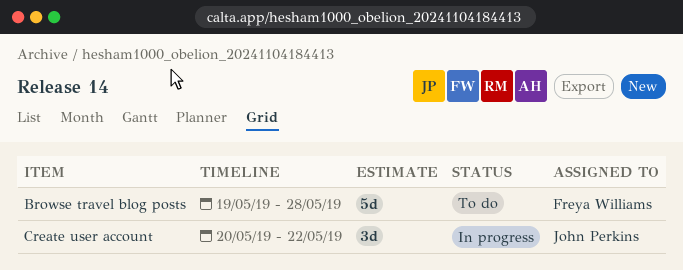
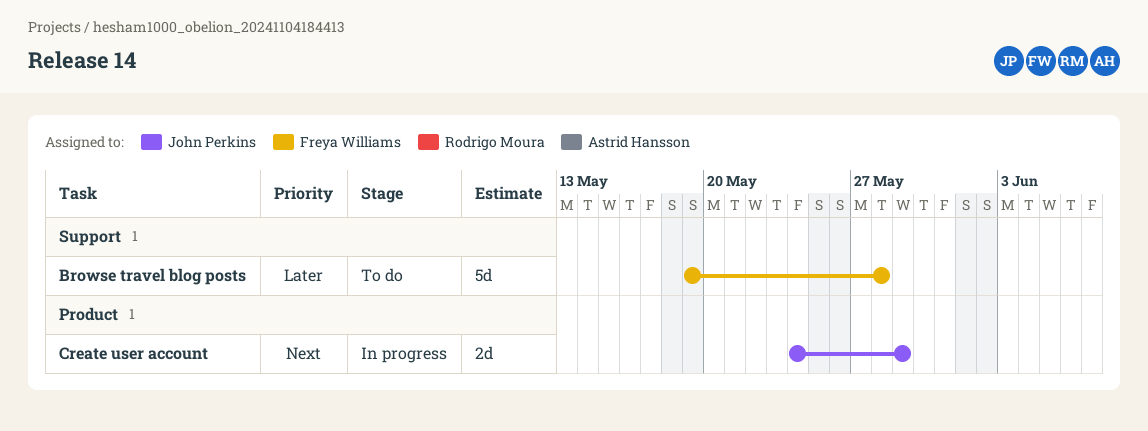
Create user account, estimate: 3d -> 2d
Create user account, start: May 20 -> May 24
Create user account, due: May 22 -> May 29

